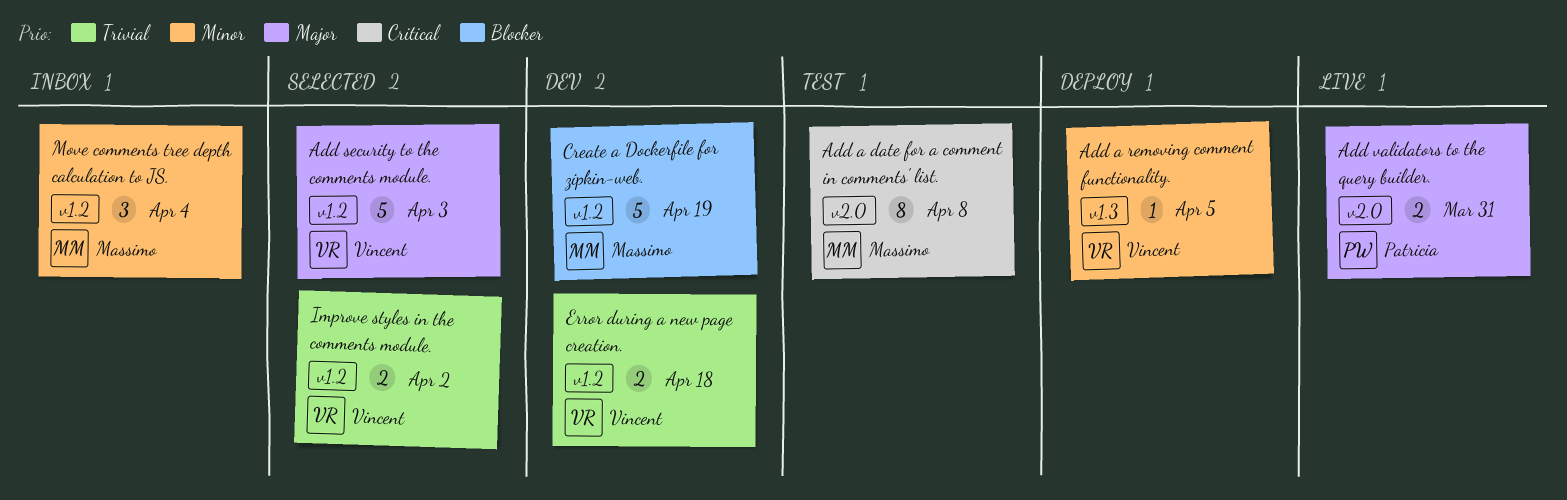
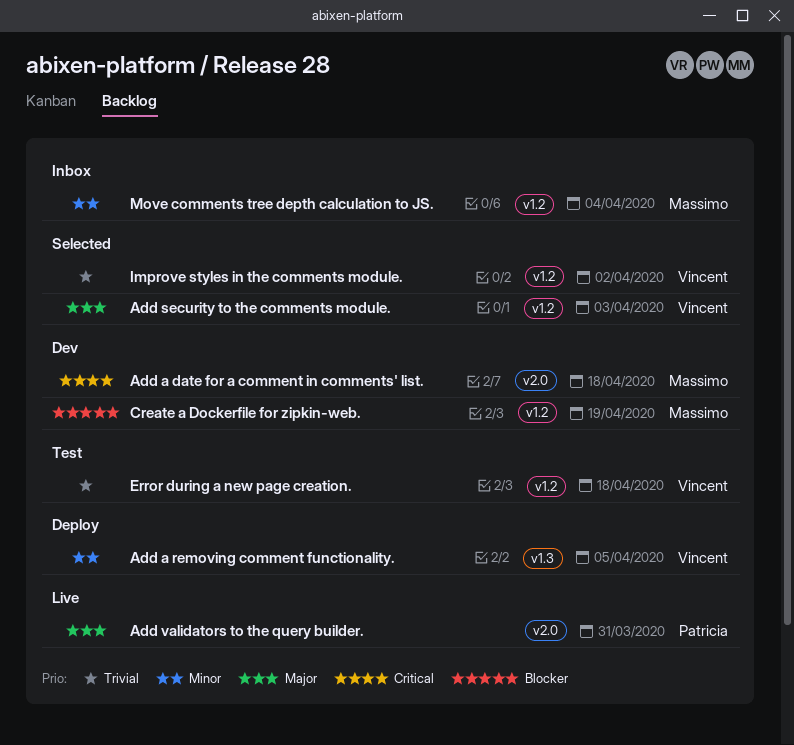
Add a date for a comment in comments' list., status: Test -> Dev
Add a date for a comment in comments' list., due: Apr 8 -> Apr 18
Error during a new page creation., status: Dev -> Test

